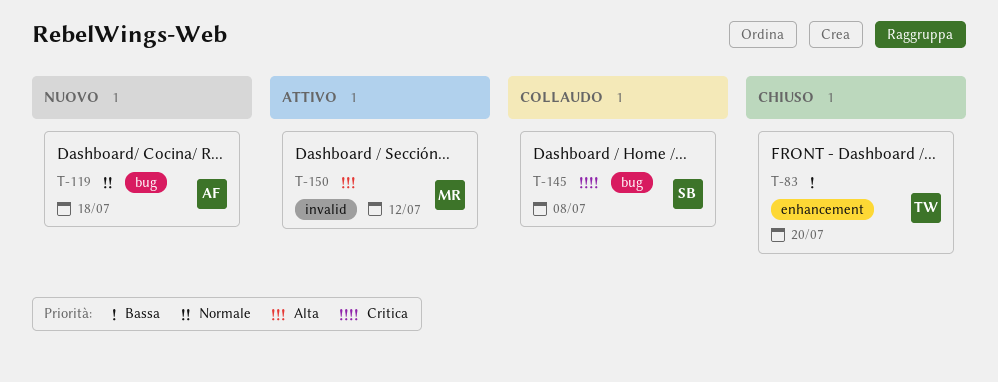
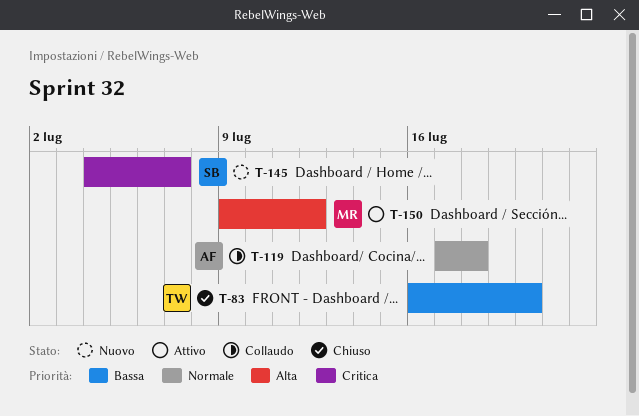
T-119, status: Nuovo -> Collaudo
T-145, status: Collaudo -> Nuovo
T-145, due: Jul 8 -> Jul 7

